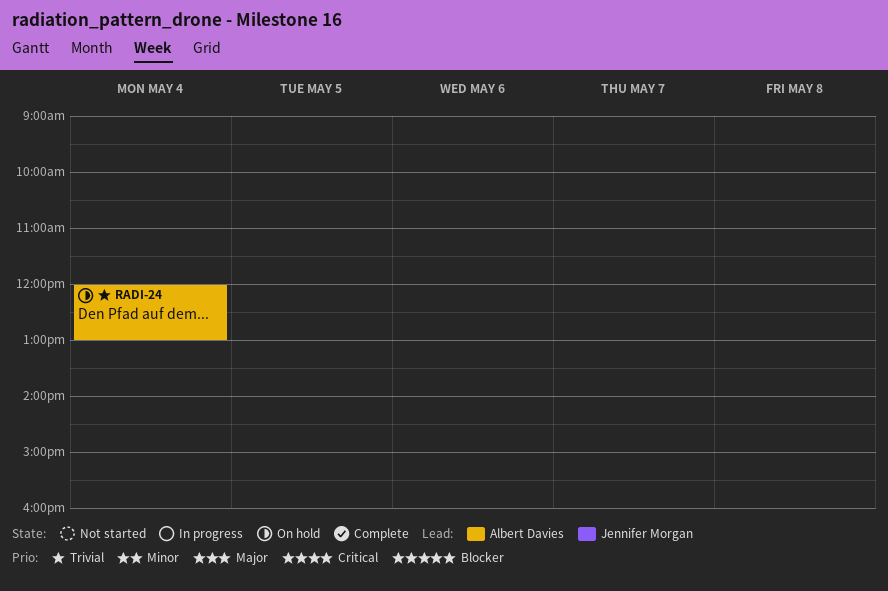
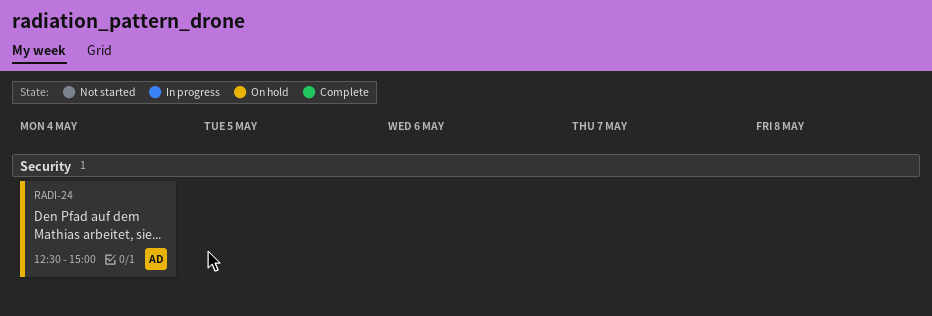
RADI-24, begins: 12:00 -> 12:30
RADI-24, ends: 13:00 -> 15:00

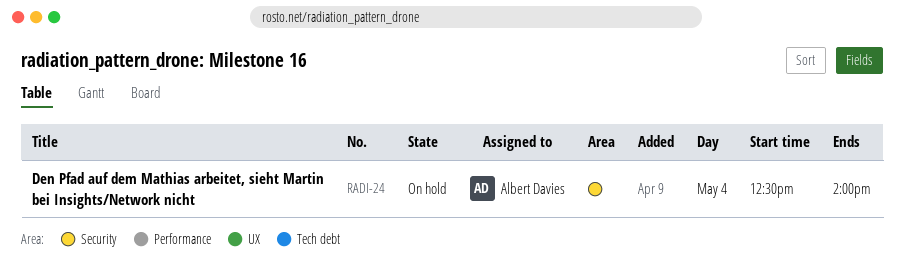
RADI-24, ends: 15:00 -> 14:00

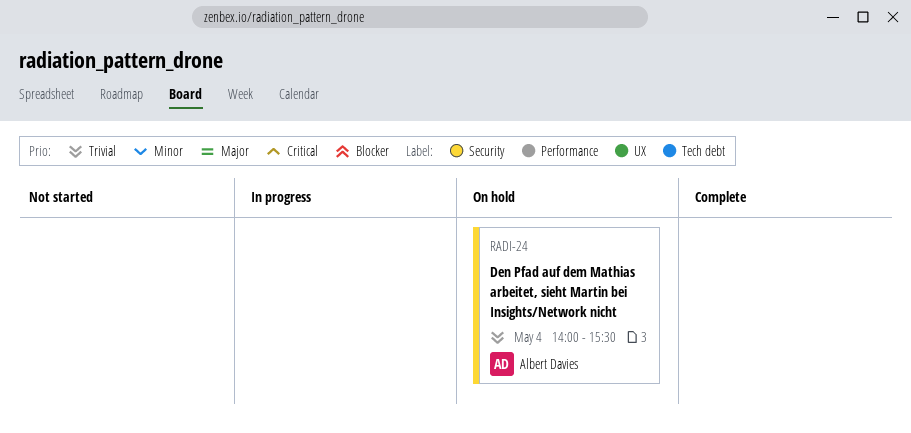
RADI-24, begins: 12:30 -> 14:00
RADI-24, ends: 14:00 -> 15:30

